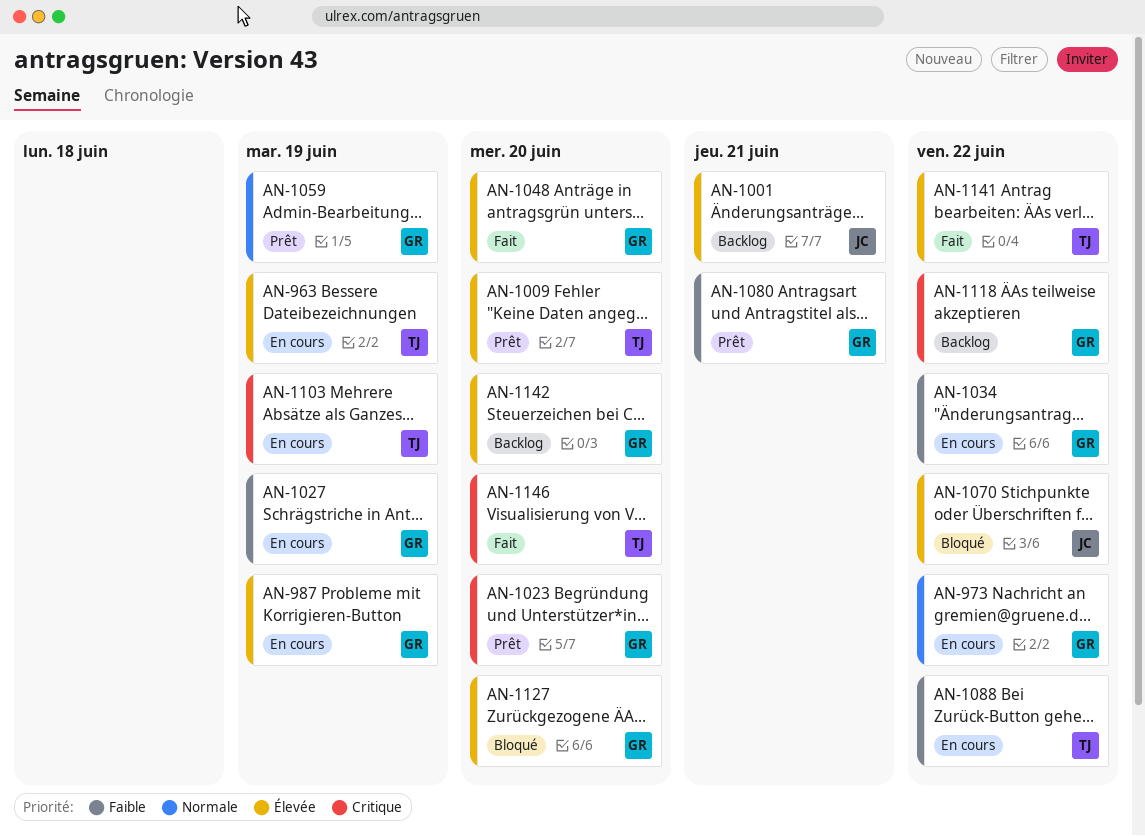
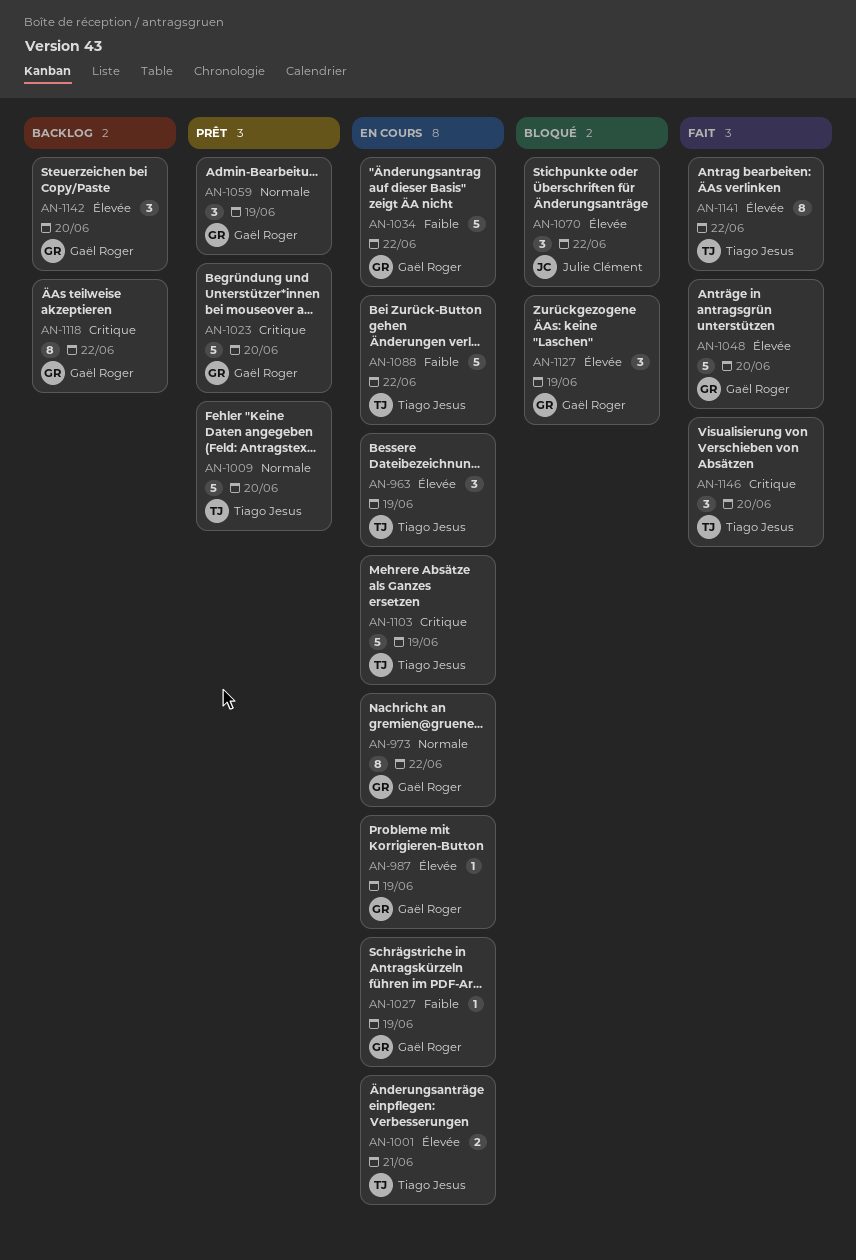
AN-1001, status: Backlog -> En cours
AN-1001, owner: Julie Clément -> Tiago Jesus
AN-1009, priority: Élevée -> Normale
AN-1080: present -> none
AN-1127, due: Jun 20 -> Jun 19

